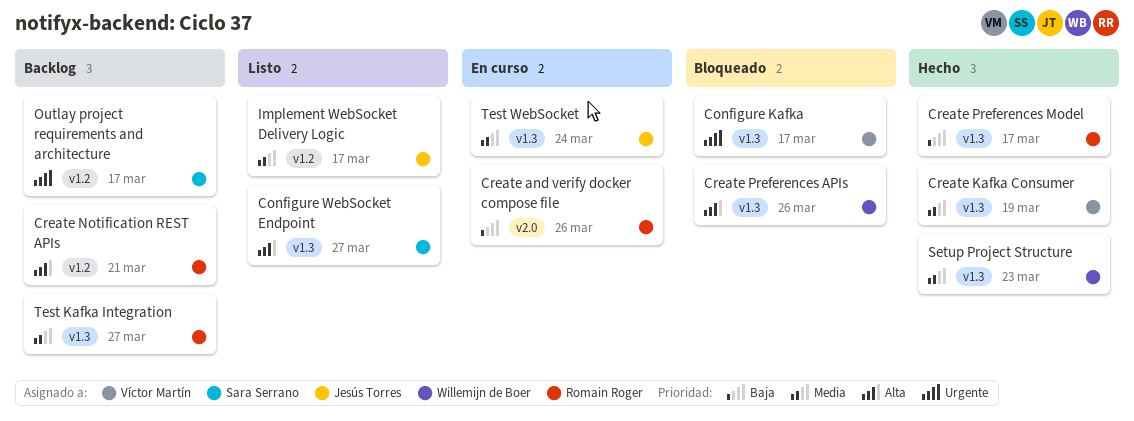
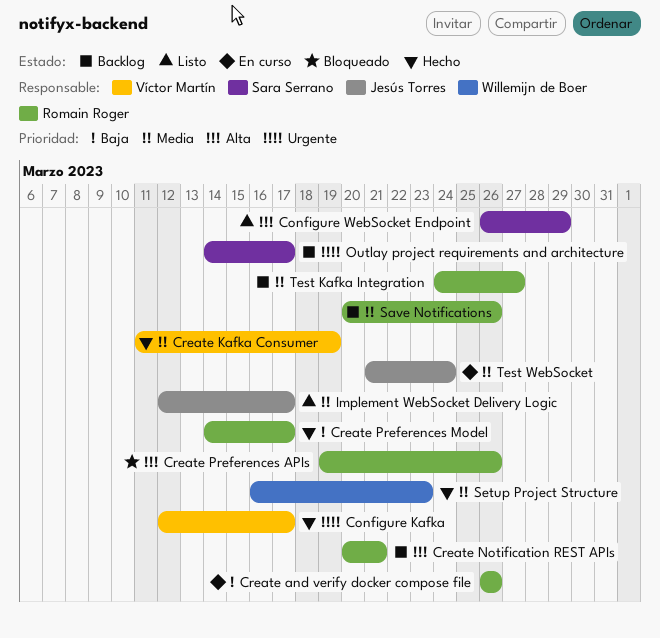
Configure Kafka, status: Bloqueado -> Hecho
Configure WebSocket Endpoint, due: Mar 27 -> Mar 29
Create Preferences APIs, owner: Willemijn de Boer -> Romain Roger
Save Notifications: none -> present

